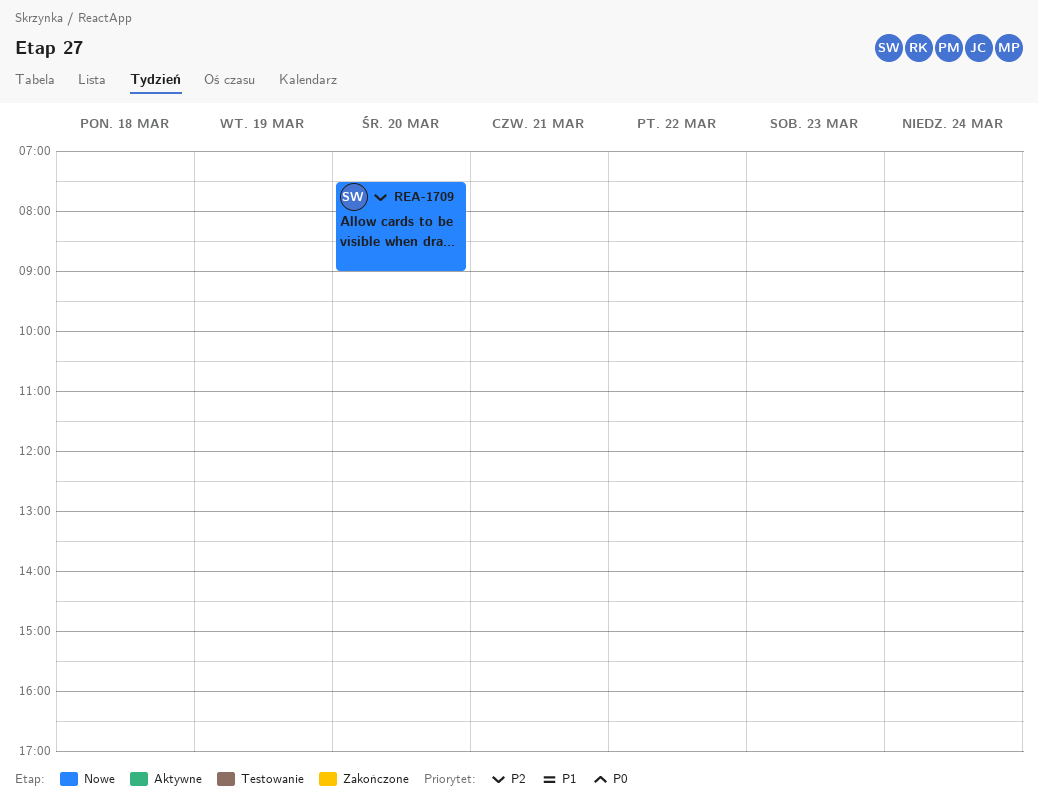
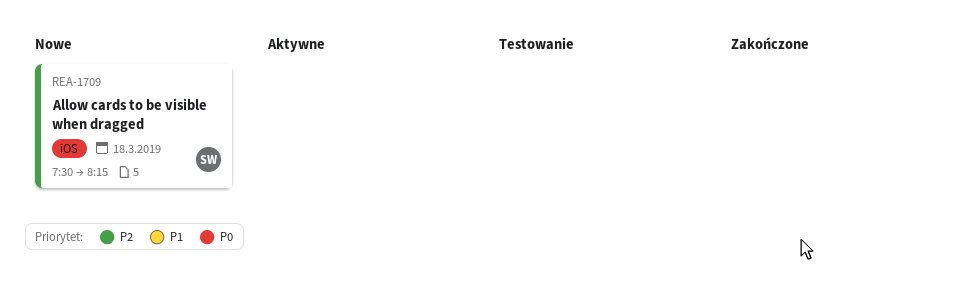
REA-1709, day: Mar 20 -> Mar 18
REA-1709, ends: 09:00 -> 08:15

